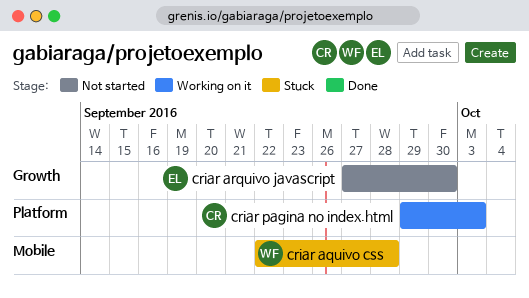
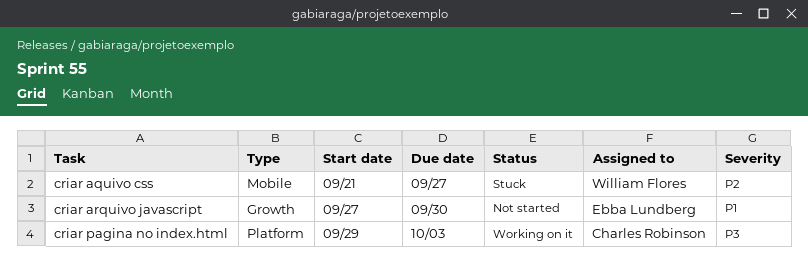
criar aquivo css, start: Sep 22 -> Sep 21
criar aquivo css, due: Sep 28 -> Sep 27

